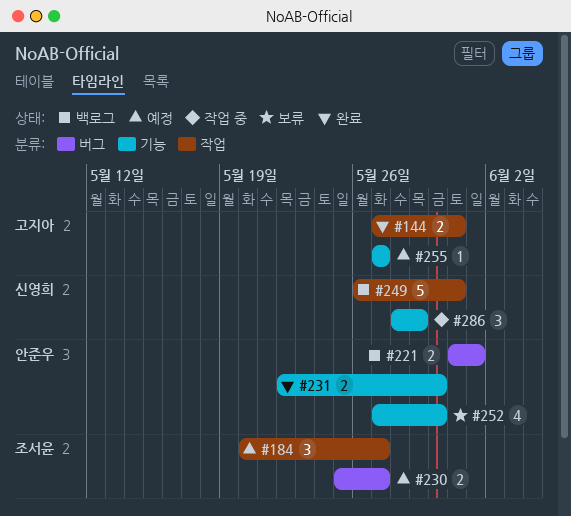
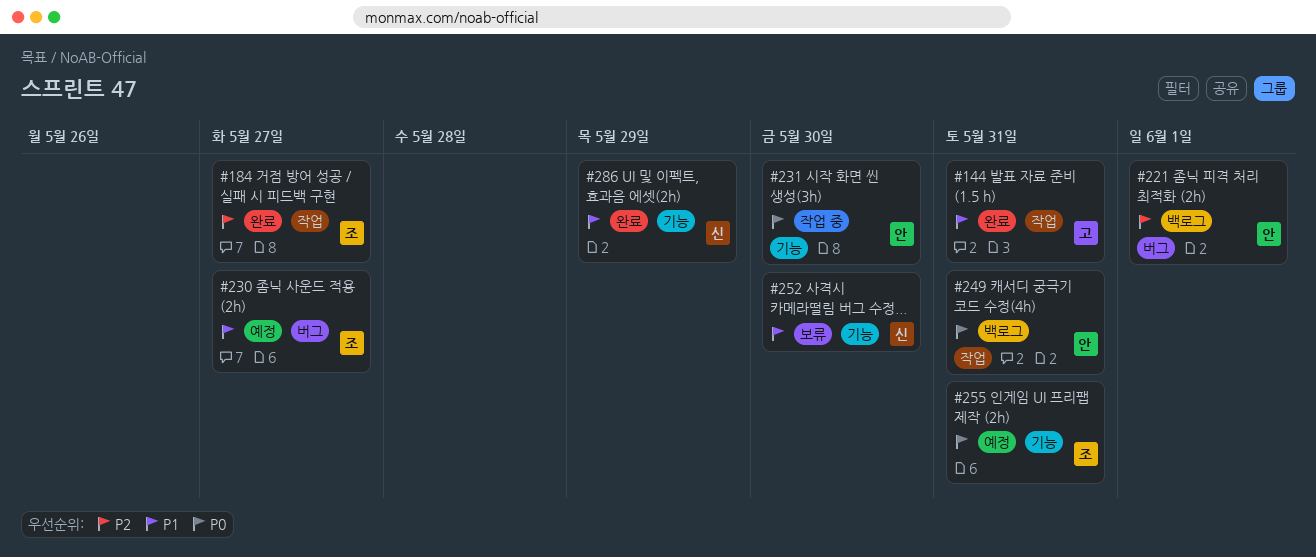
#184, status: 예정 -> 완료
#231, status: 완료 -> 작업 중
#249, owner: 신영희 -> 안준우
#252, owner: 안준우 -> 신영희
#255, owner: 고지아 -> 조서윤
#255, due: May 27 -> May 31
#286, status: 작업 중 -> 완료

